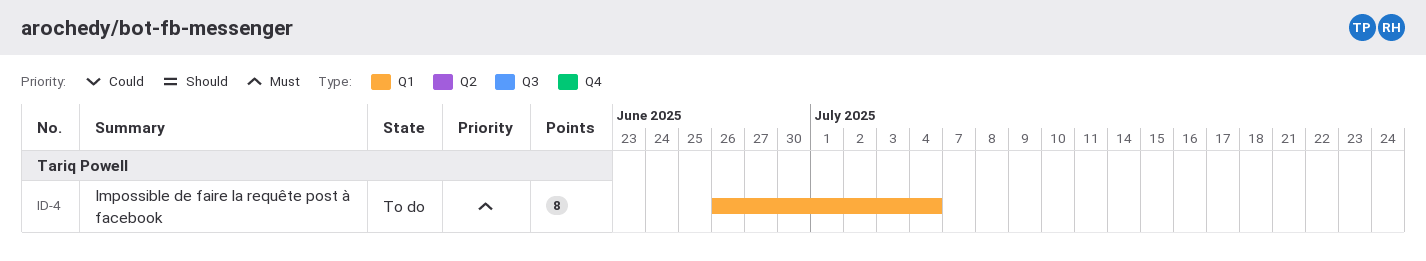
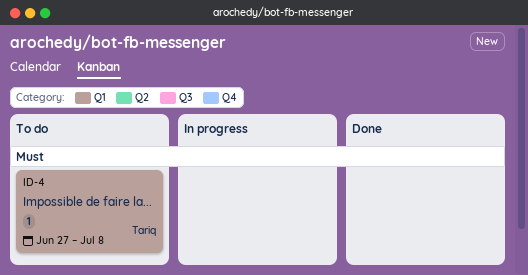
ID-4, estimate: 8 -> 1
ID-4, start: Jun 26 -> Jun 27
ID-4, due: Jul 4 -> Jul 8

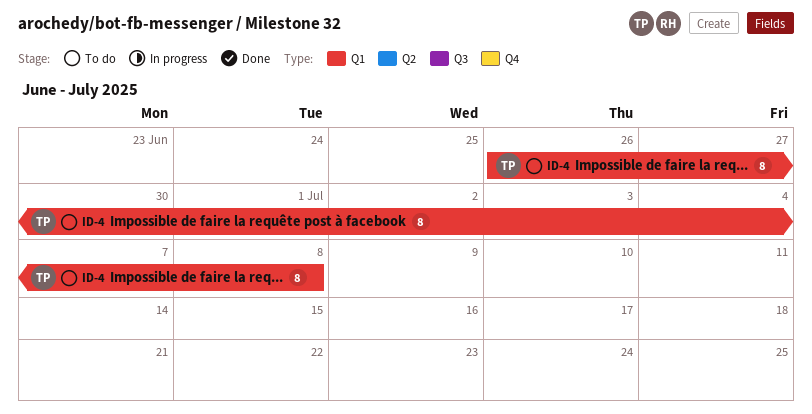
ID-4, estimate: 1 -> 8
ID-4, start: Jun 27 -> Jun 26

